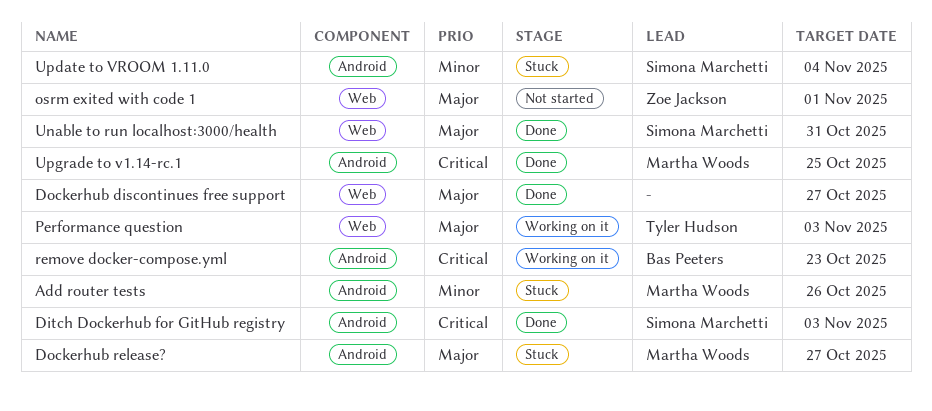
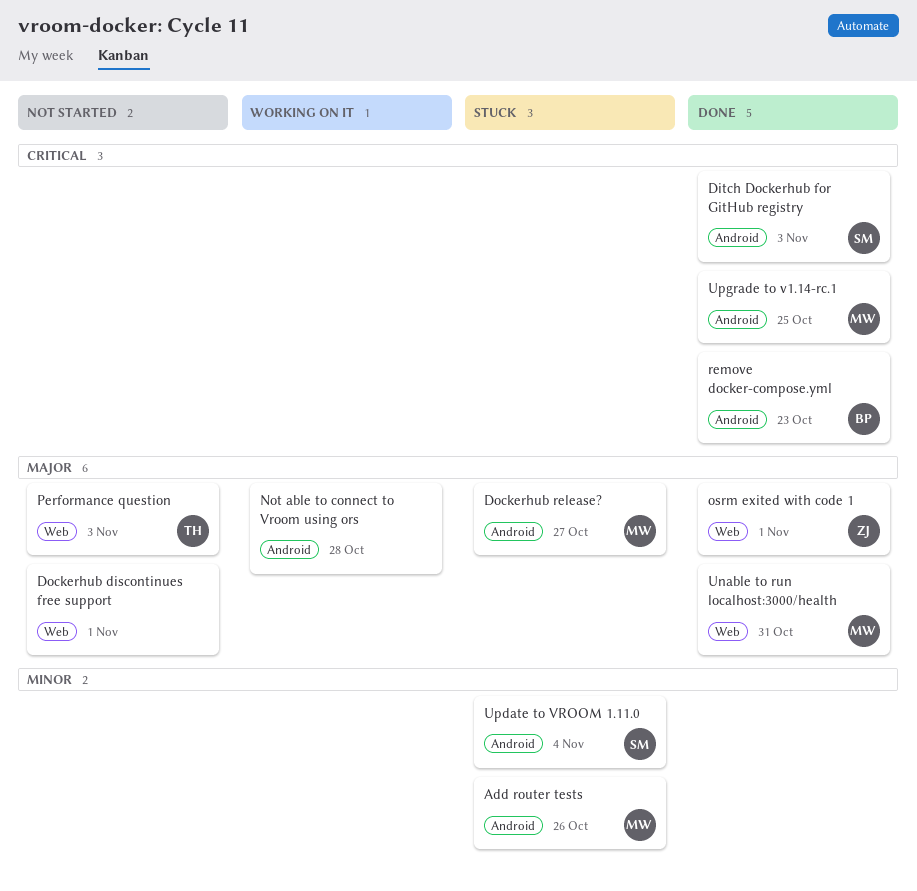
Dockerhub discontinues free support, status: Done -> Not started
Dockerhub discontinues free support, due: Oct 27 -> Nov 1
Not able to connect to Vroom using ors: none -> present
osrm exited with code 1, status: Not started -> Done
Performance question, status: Working on it -> Not started
remove docker-compose.yml, status: Working on it -> Done
Unable to run localhost:3000/health, owner: Simona Marchetti -> Martha Woods

